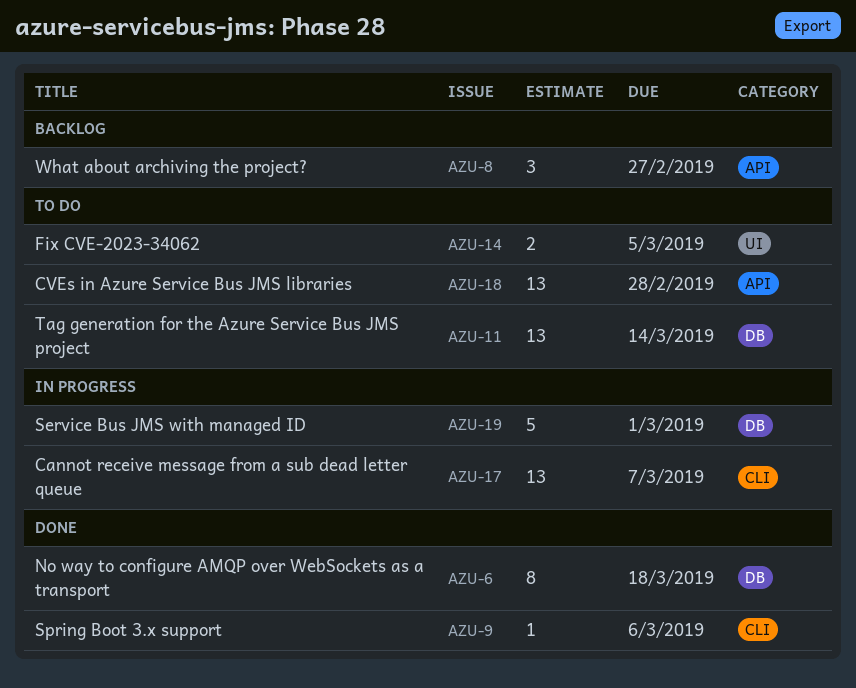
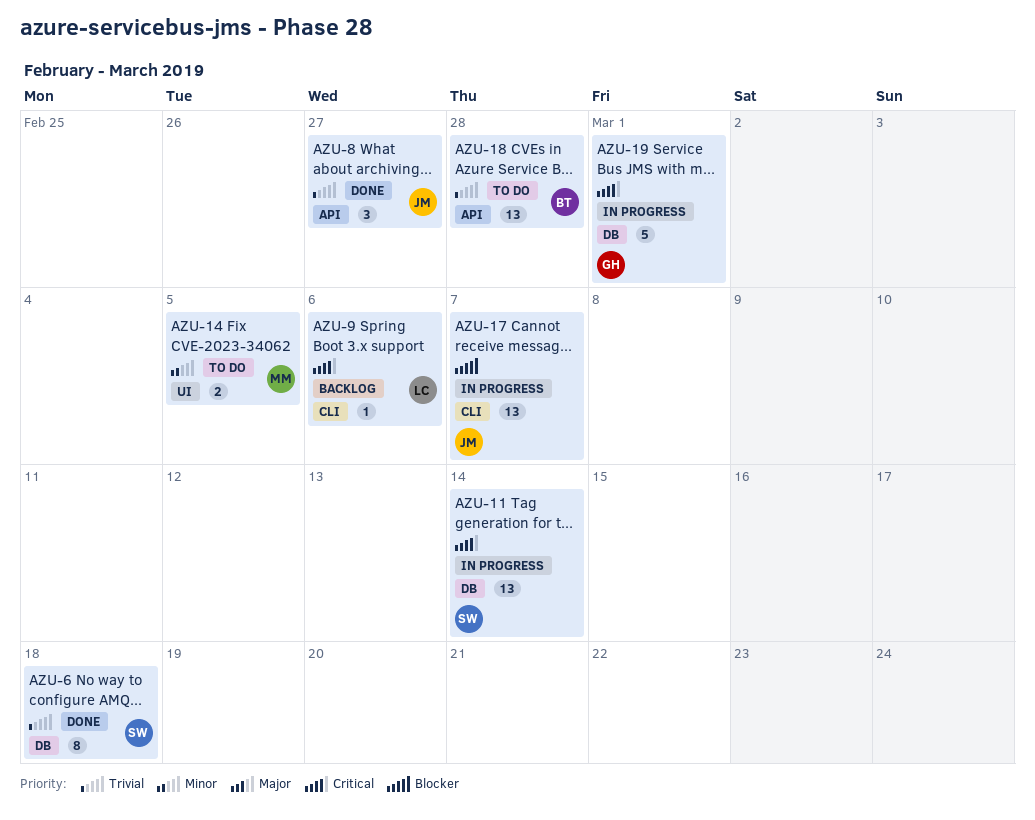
AZU-8, status: Backlog -> Done
AZU-9, status: Done -> Backlog
AZU-11, status: To do -> In progress

